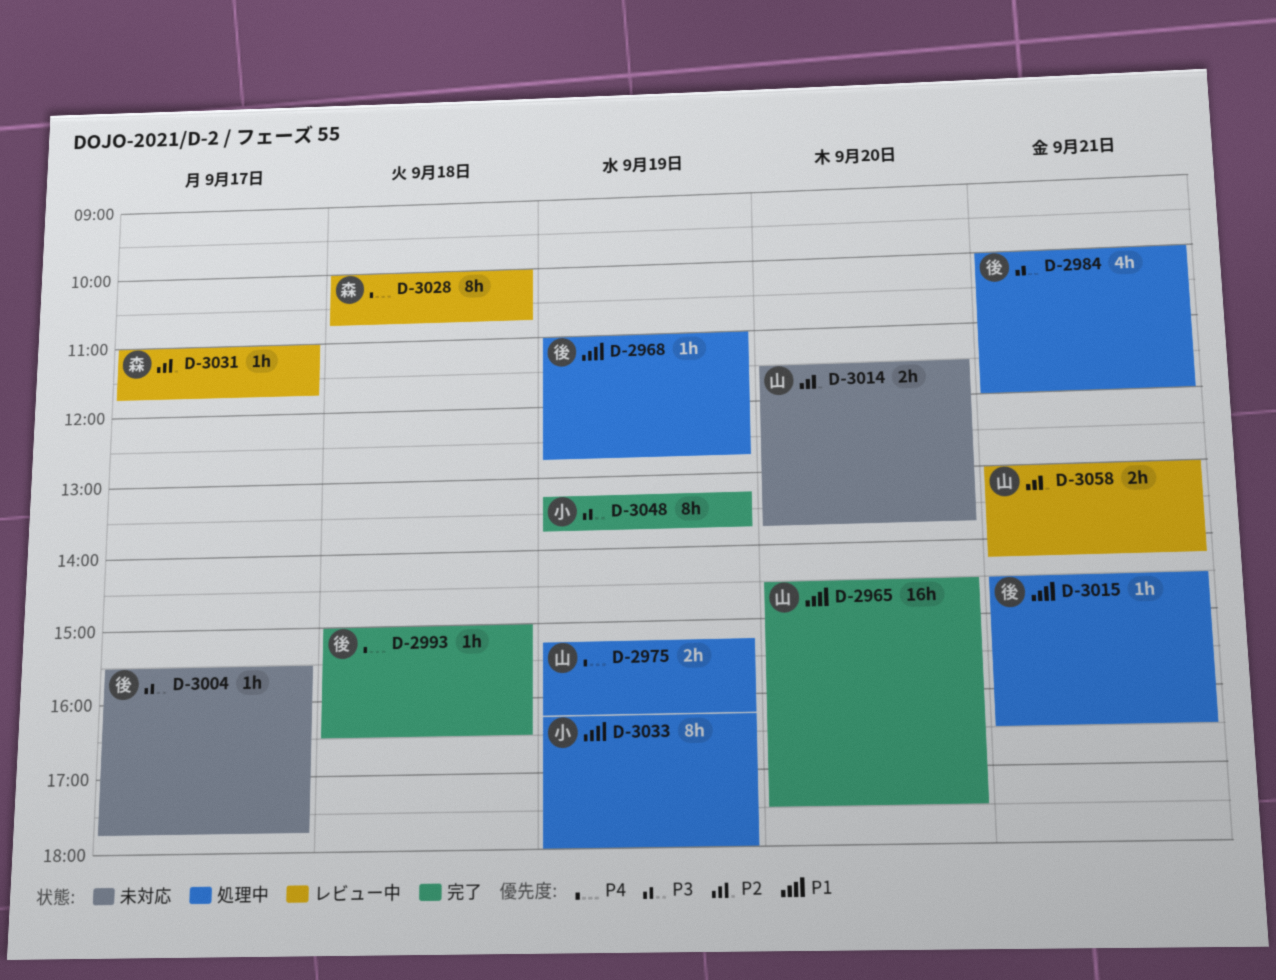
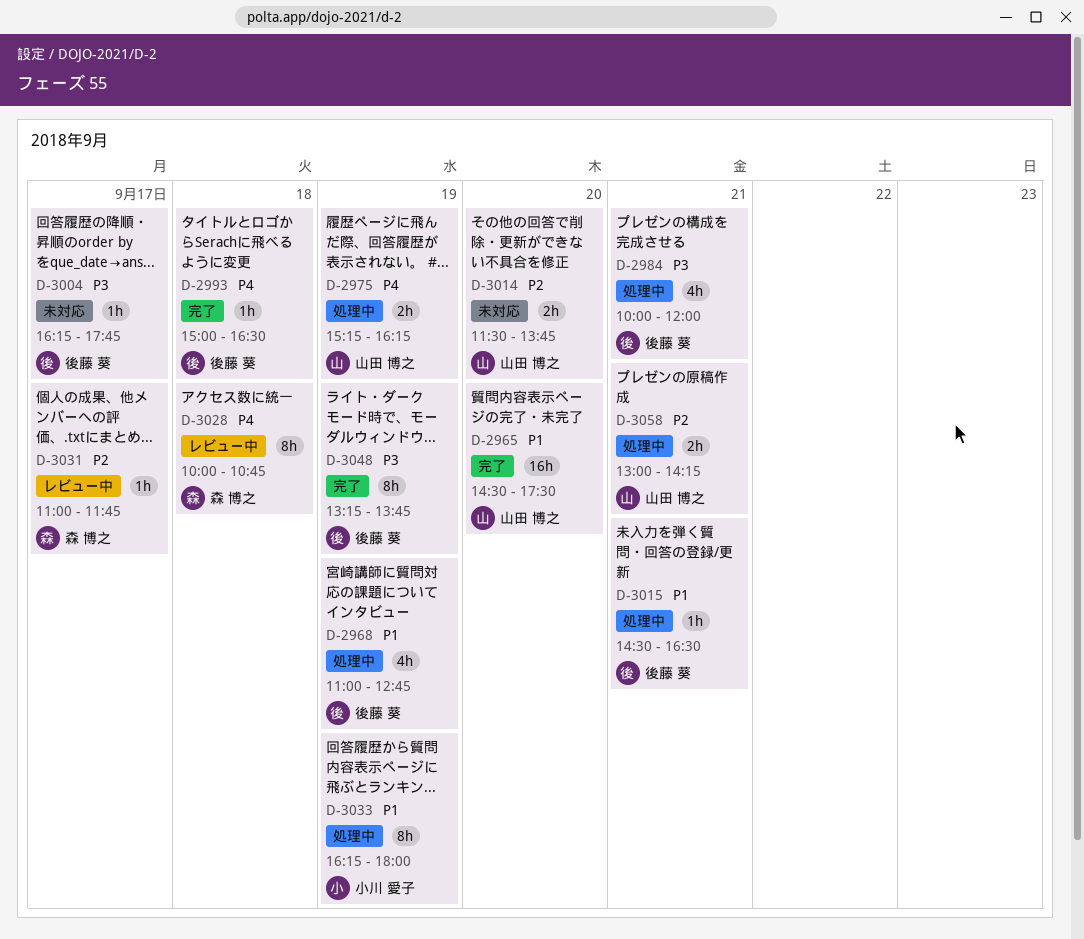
D-2968, estimate: 1h -> 4h
D-3004, begins: 15:30 -> 16:15
D-3048, owner: 小川 愛子 -> 後藤 葵
D-3058, status: レビュー中 -> 処理中

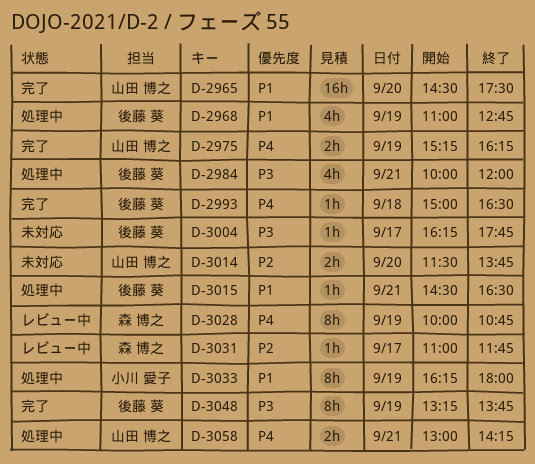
D-2975, status: 処理中 -> 完了
D-3028, day: Sep 18 -> Sep 19
D-3058, priority: P2 -> P4

